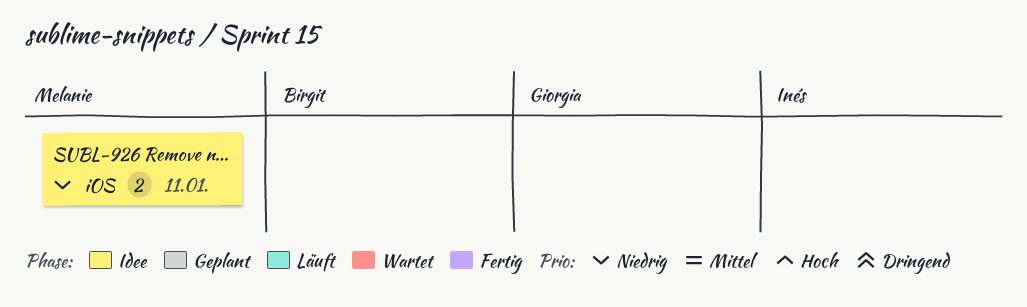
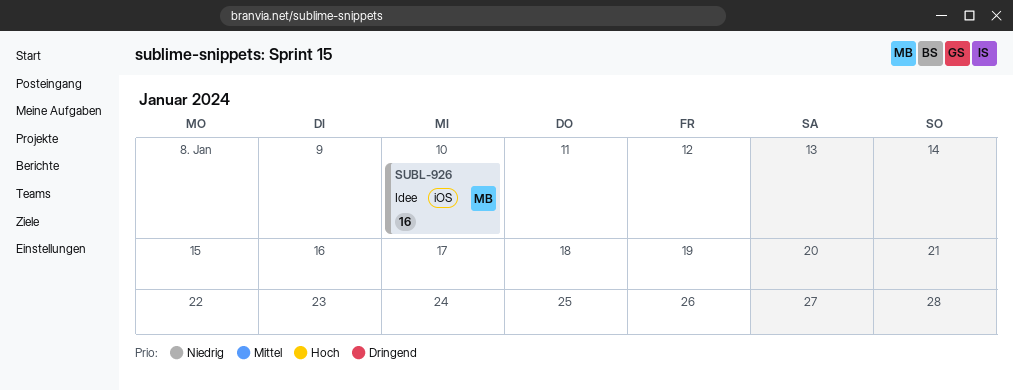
SUBL-926, estimate: 2 -> 16
SUBL-926, due: Jan 11 -> Jan 10

